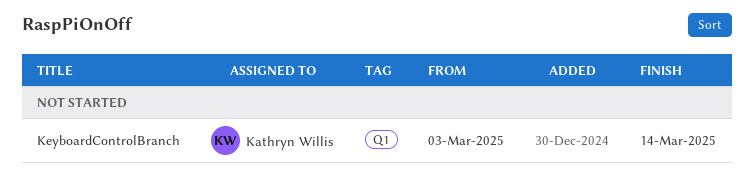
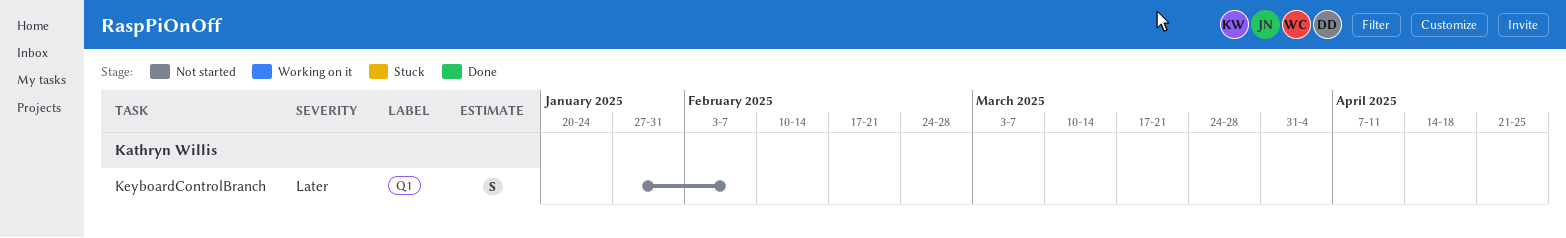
KeyboardControlBranch, start: Mar 3 -> Jan 27
KeyboardControlBranch, due: Mar 14 -> Feb 7

